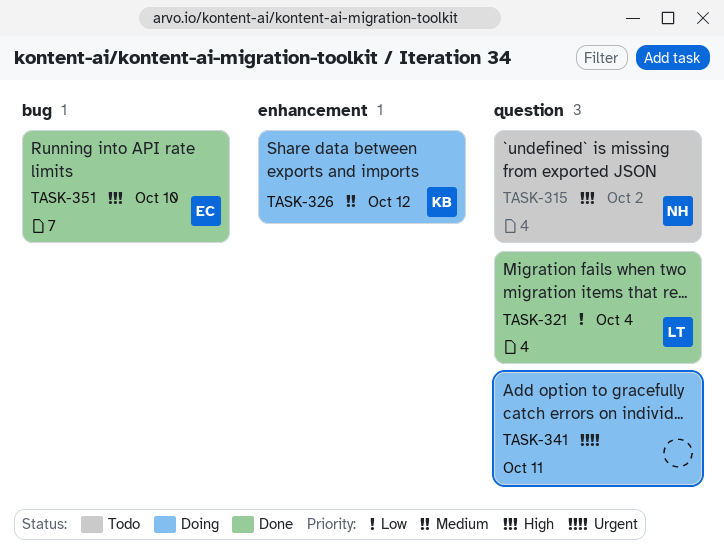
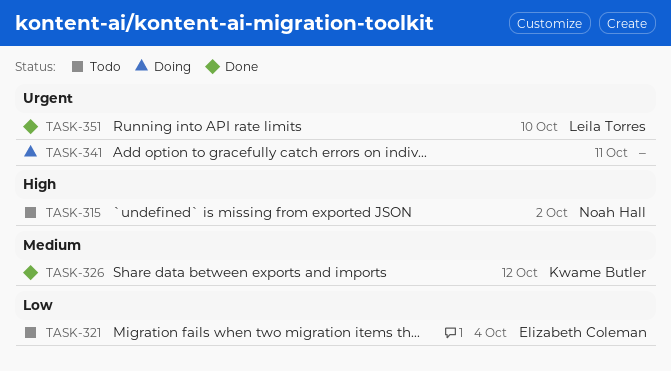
TASK-321, status: Done -> Todo
TASK-321, owner: Leila Torres -> Elizabeth Coleman
TASK-326, status: Doing -> Done
TASK-351, owner: Elizabeth Coleman -> Leila Torres
TASK-351, priority: High -> Urgent

